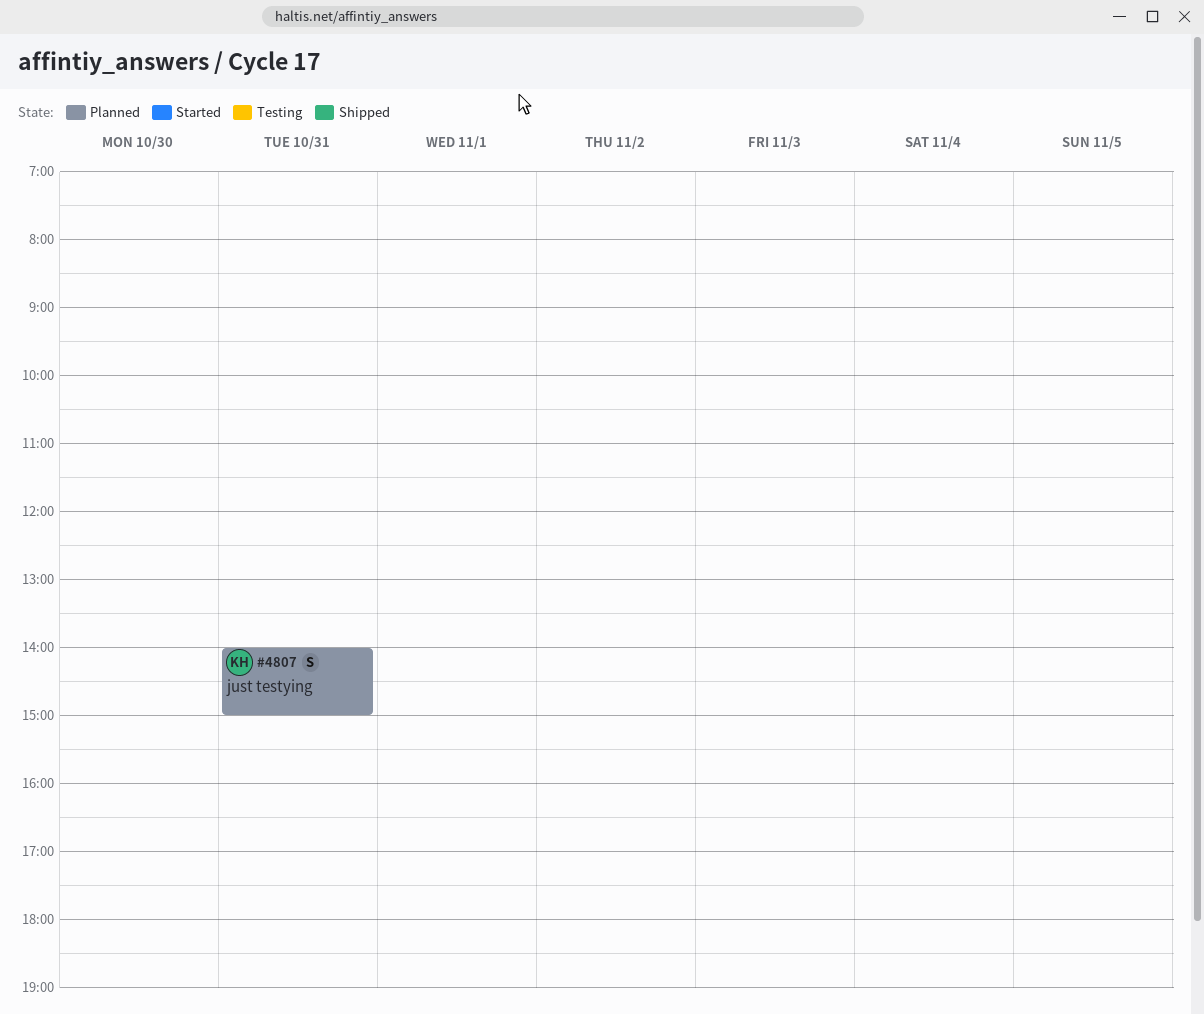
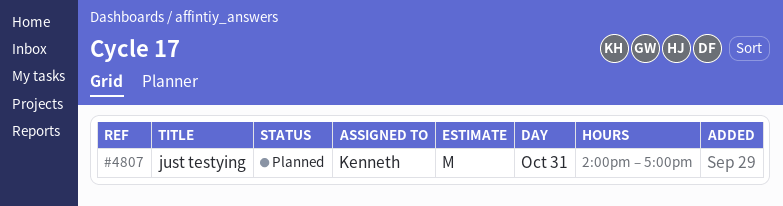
#4807, estimate: S -> M
#4807, ends: 15:00 -> 17:00

